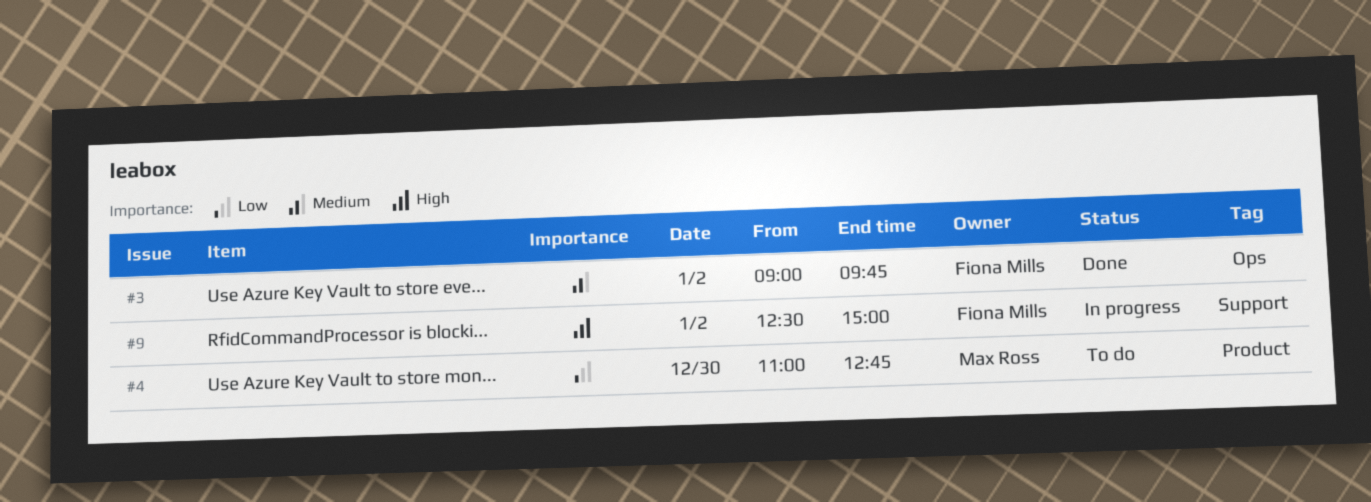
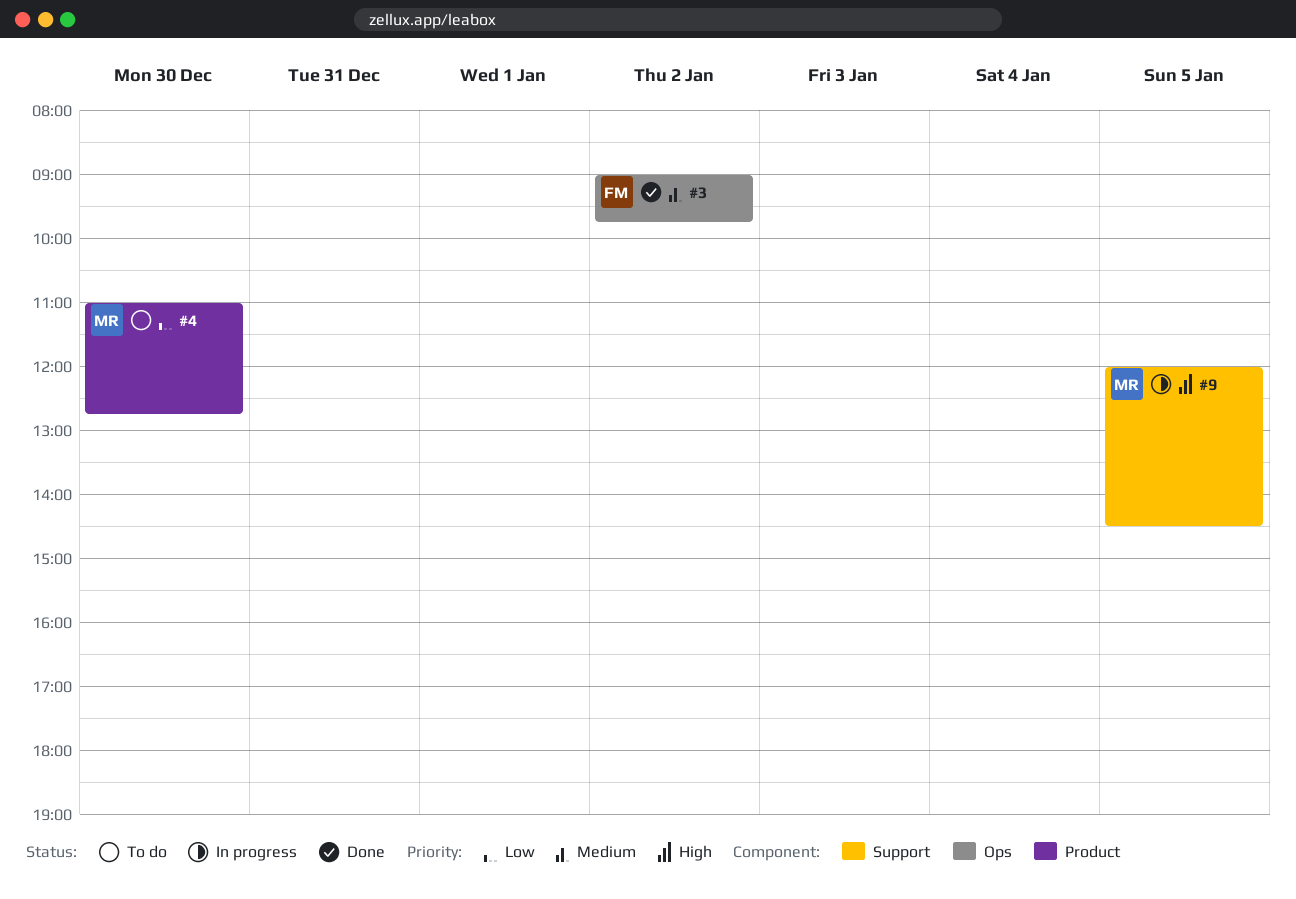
#9, owner: Fiona Mills -> Max Ross
#9, day: Jan 2 -> Jan 5
#9, begins: 12:30 -> 12:00
#9, ends: 15:00 -> 14:30

